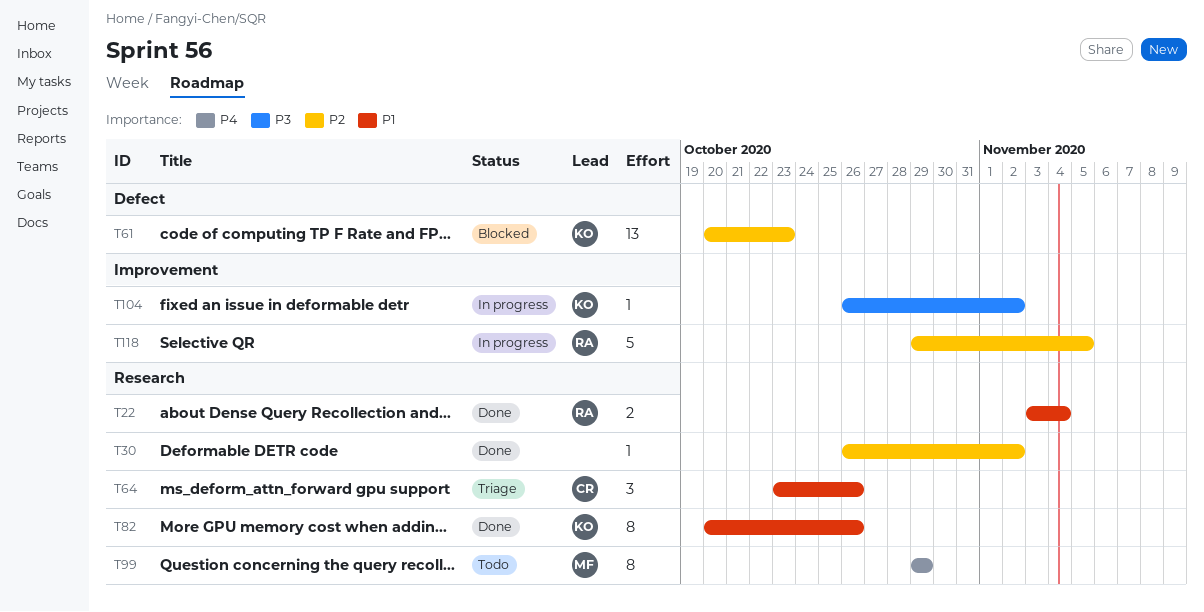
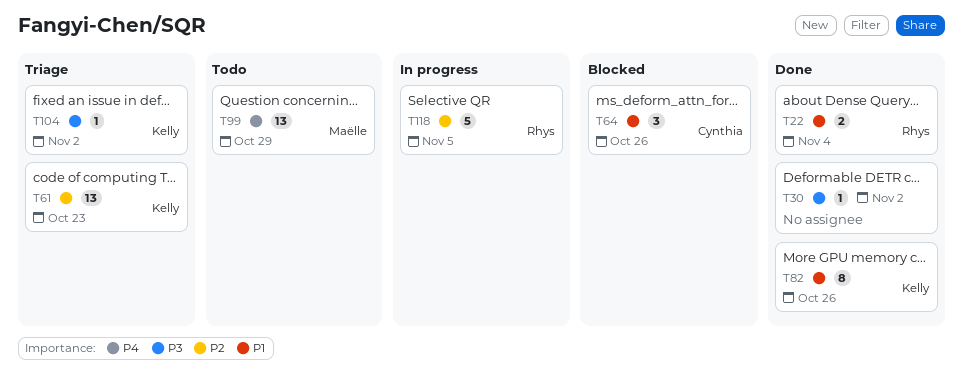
T30, priority: P2 -> P3
T61, status: Blocked -> Triage
T64, status: Triage -> Blocked
T99, estimate: 8 -> 13
T104, status: In progress -> Triage

